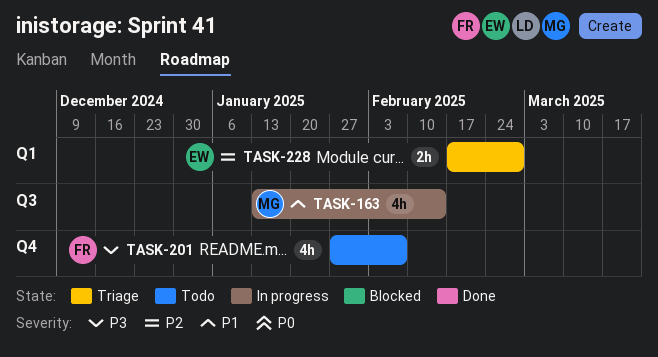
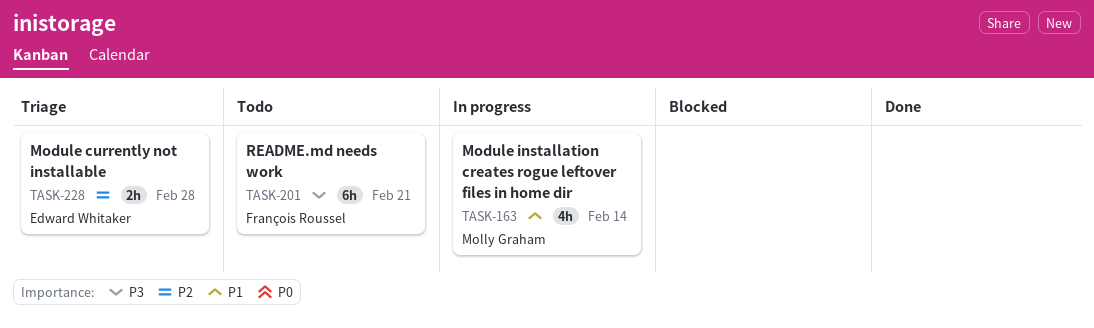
TASK-201, estimate: 4h -> 6h
TASK-201, due: Feb 7 -> Feb 21

